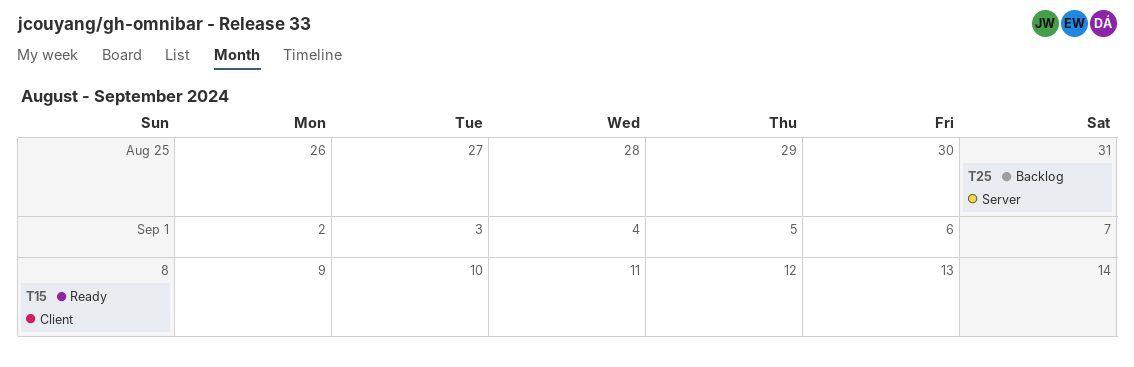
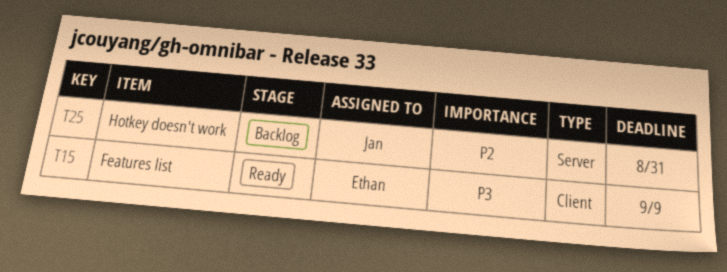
T15, due: Sep 8 -> Sep 9

